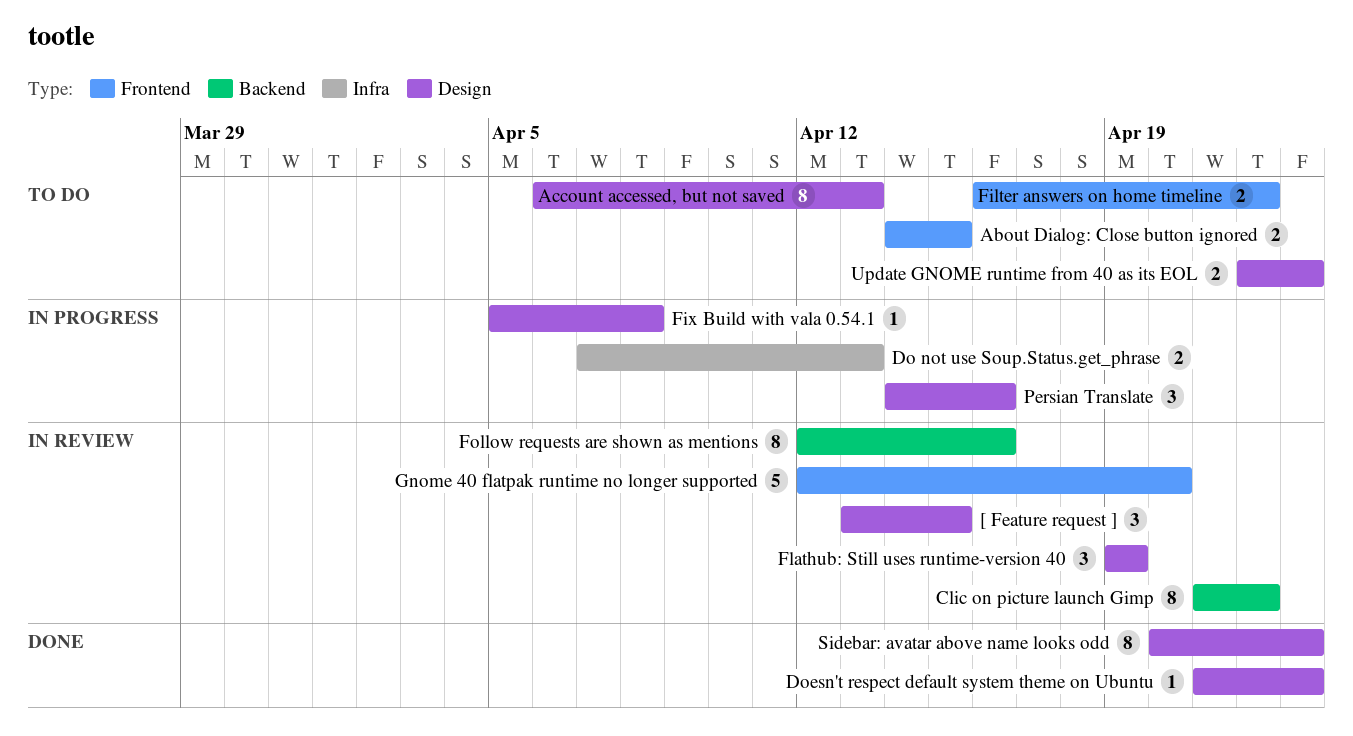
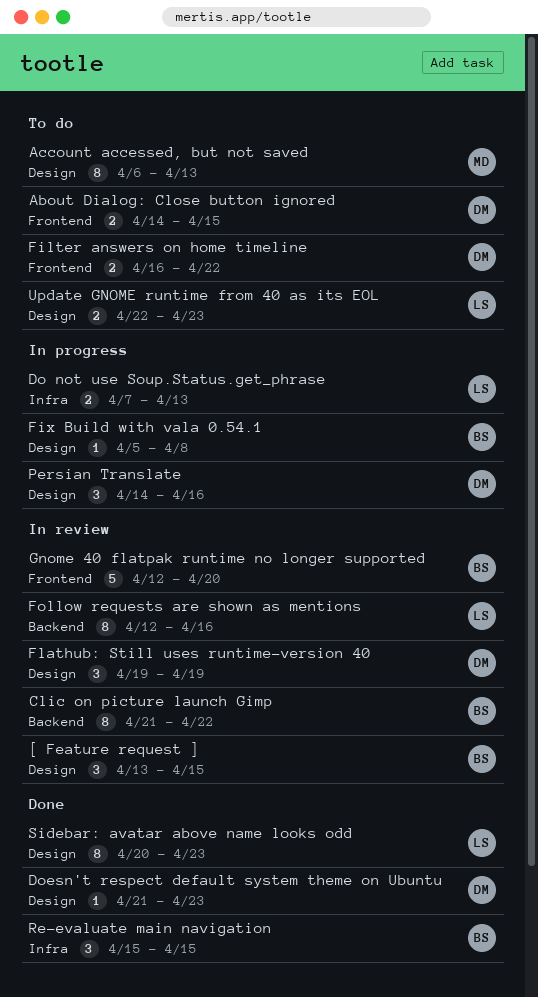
Re-evaluate main navigation: none -> present

